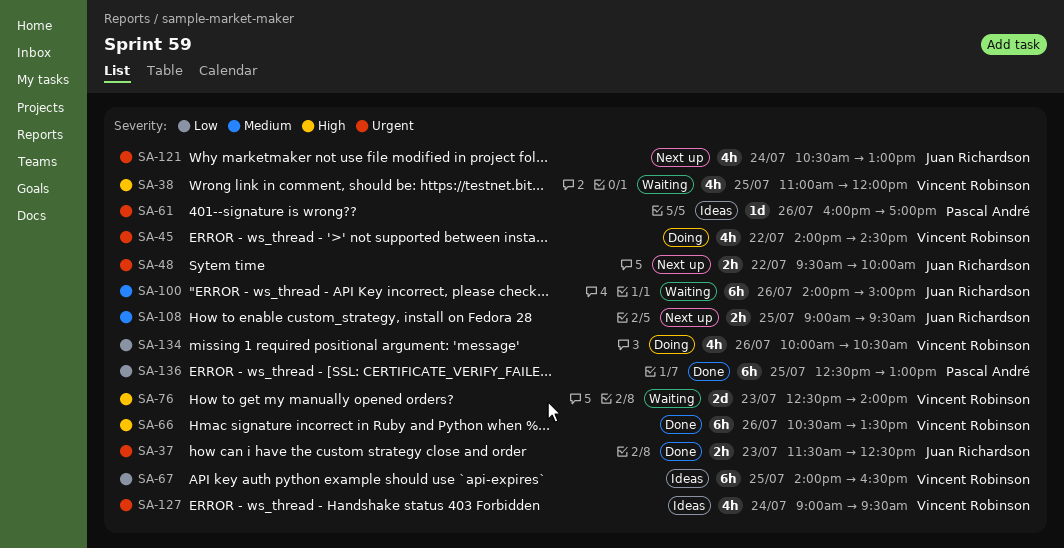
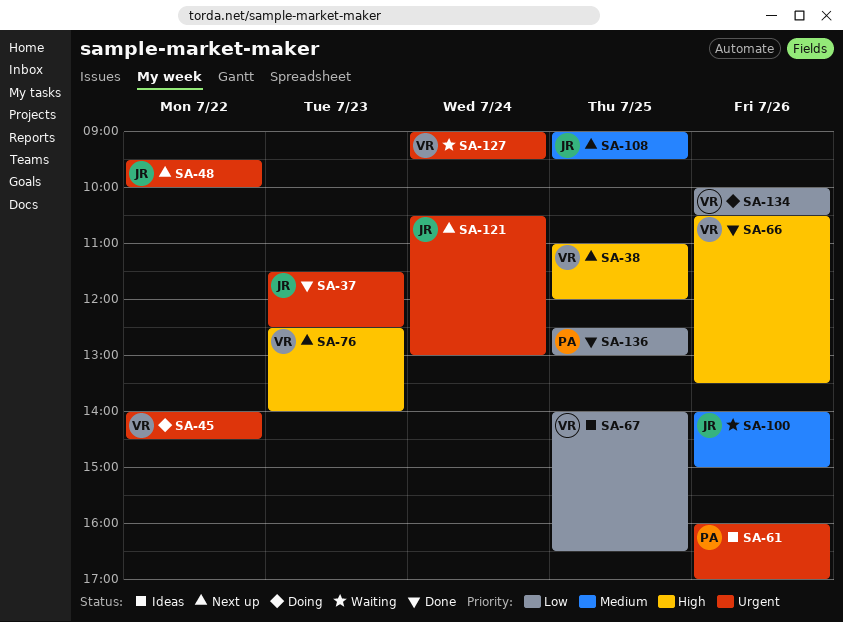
SA-38, status: Waiting -> Next up
SA-76, status: Waiting -> Next up
SA-127, status: Ideas -> Waiting

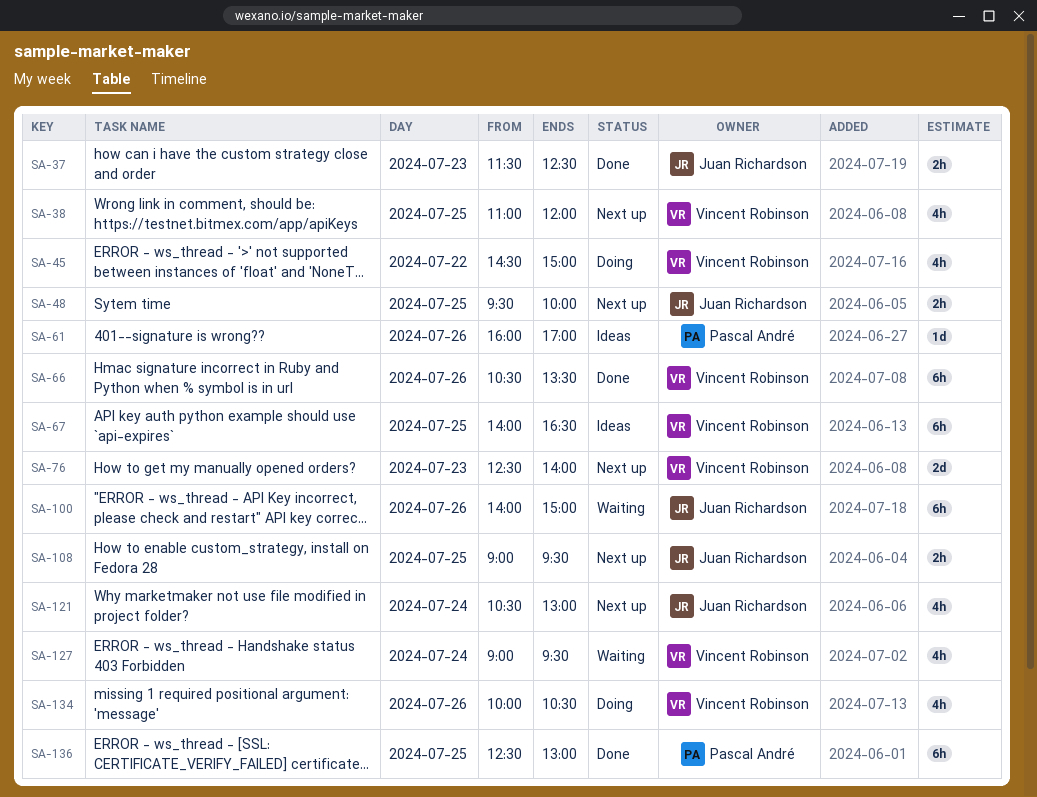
SA-45, begins: 14:00 -> 14:30
SA-45, ends: 14:30 -> 15:00
SA-48, day: Jul 22 -> Jul 25

